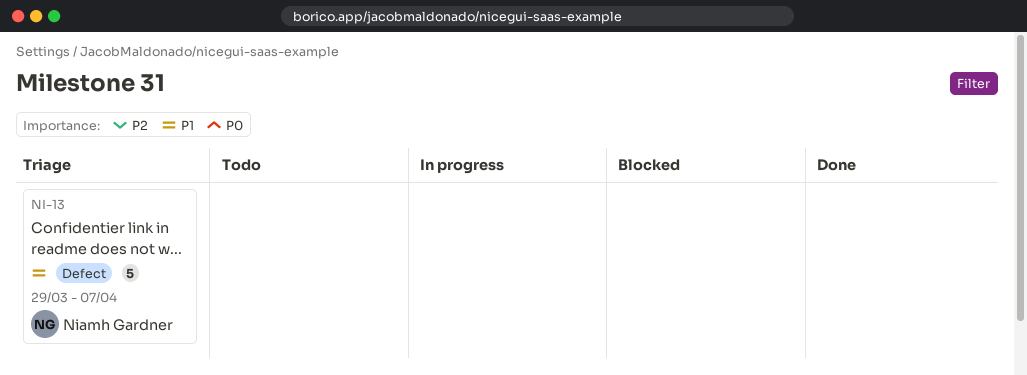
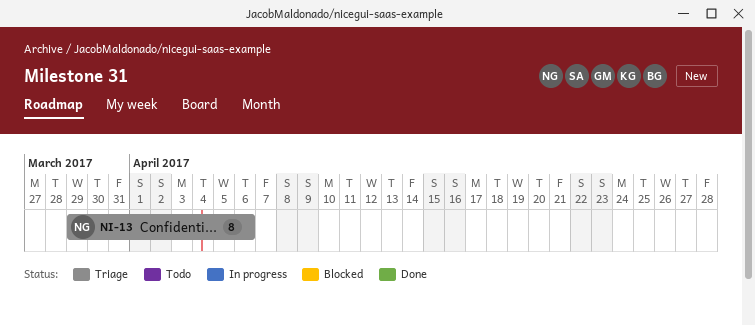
NI-13, estimate: 5 -> 8
NI-13, due: Apr 7 -> Apr 6

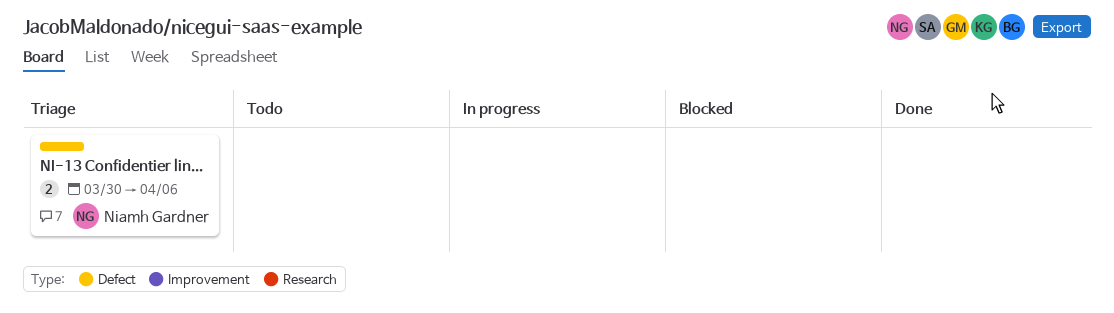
NI-13, estimate: 8 -> 2
NI-13, start: Mar 29 -> Mar 30

